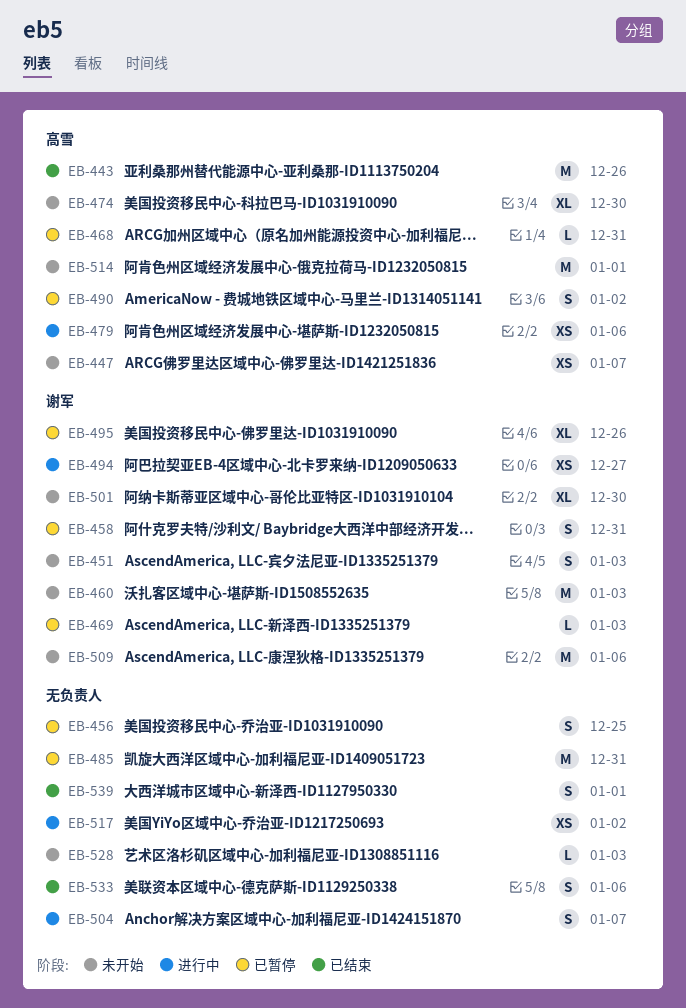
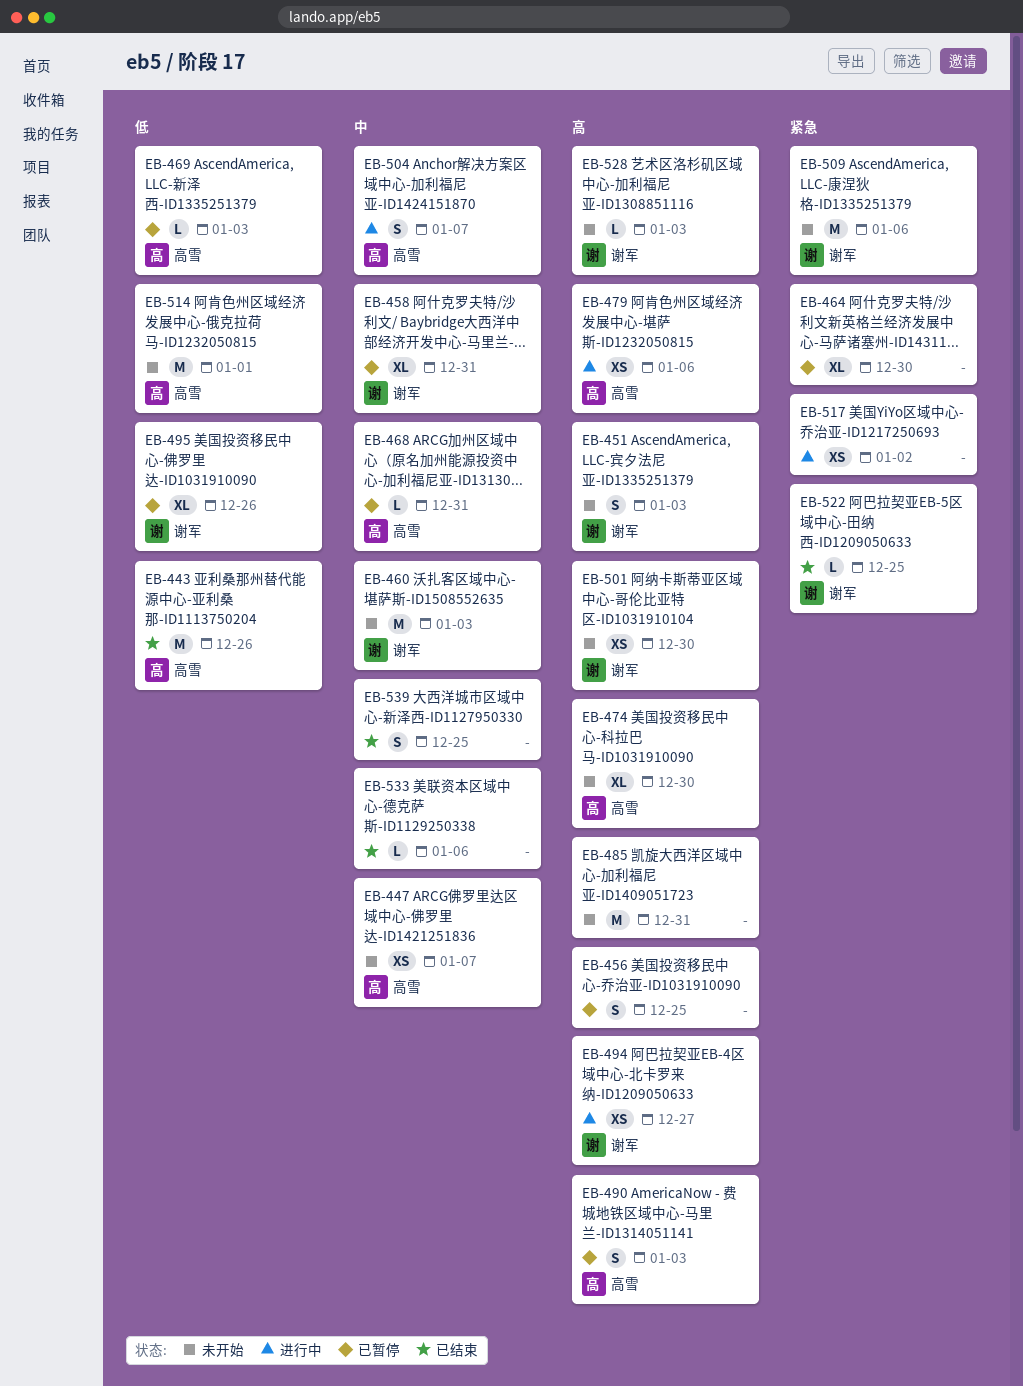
EB-458, estimate: S -> XL
EB-464: none -> present
EB-469, owner: 谢军 -> 高雪
EB-485, status: 已暂停 -> 未开始
EB-490, due: Jan 2 -> Jan 3
EB-501, estimate: XL -> XS
EB-504, owner: none -> 高雪
EB-522: none -> present
EB-528, owner: none -> 谢军
EB-533, estimate: S -> L
EB-539, due: Jan 1 -> Dec 25

